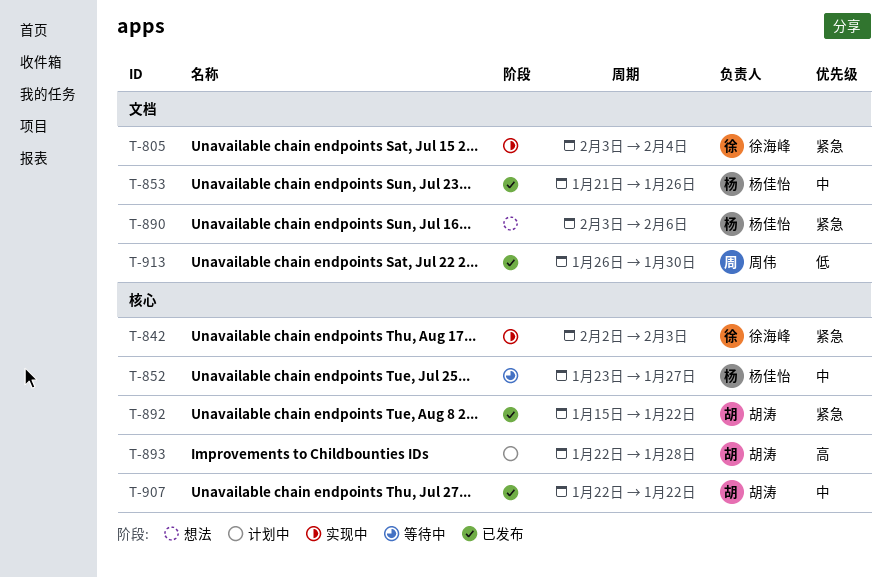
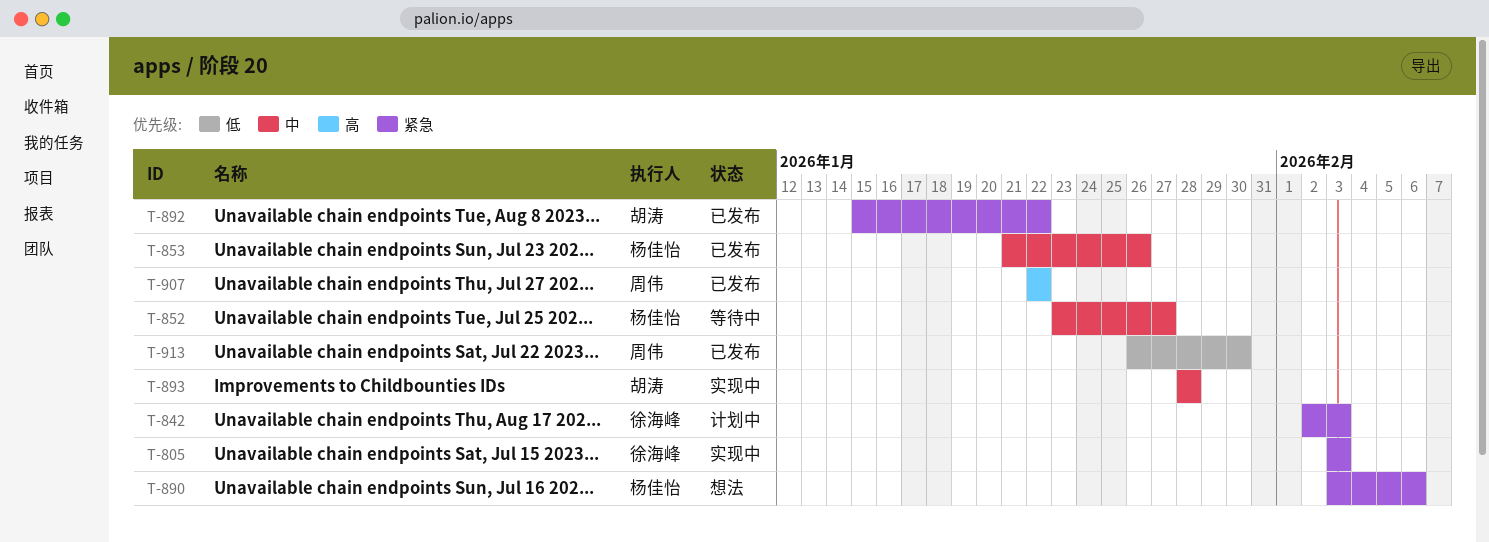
T-805, due: Feb 4 -> Feb 3
T-842, status: 实现中 -> 计划中
T-893, status: 计划中 -> 实现中
T-893, priority: 高 -> 中
T-893, start: Jan 22 -> Jan 28
T-907, owner: 胡涛 -> 周伟
T-907, priority: 中 -> 高

